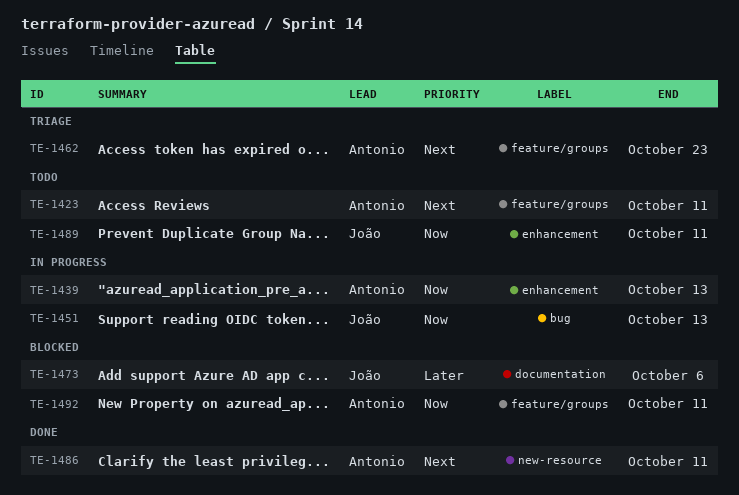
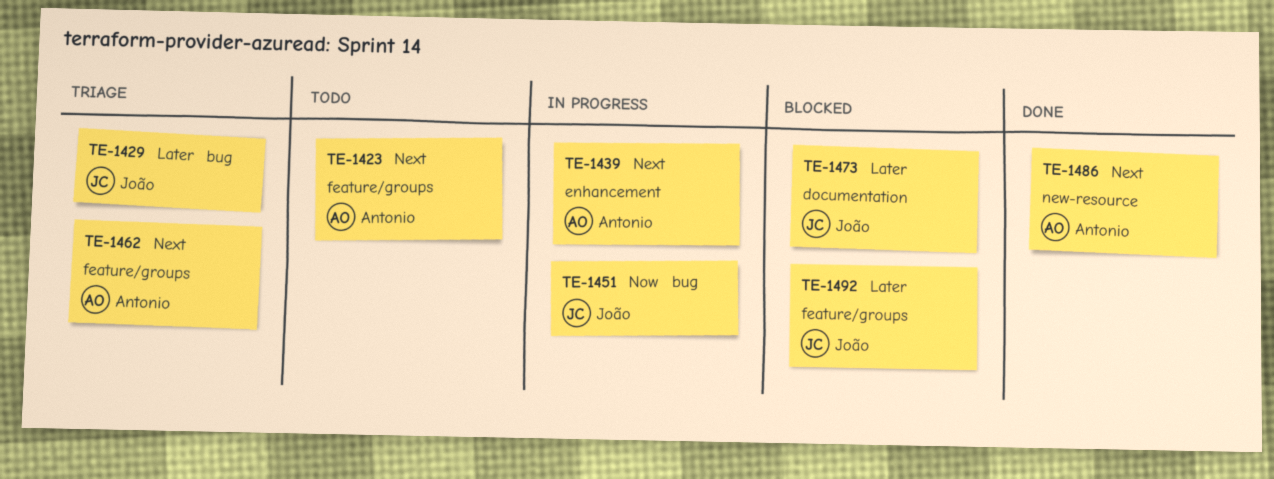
TE-1429: none -> present
TE-1439, priority: Now -> Next
TE-1489: present -> none
TE-1492, owner: Antonio -> João
TE-1492, priority: Now -> Later

